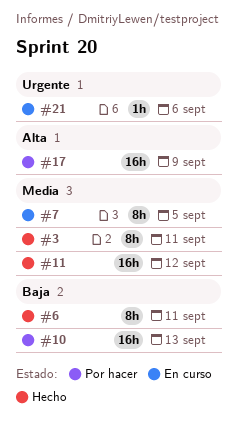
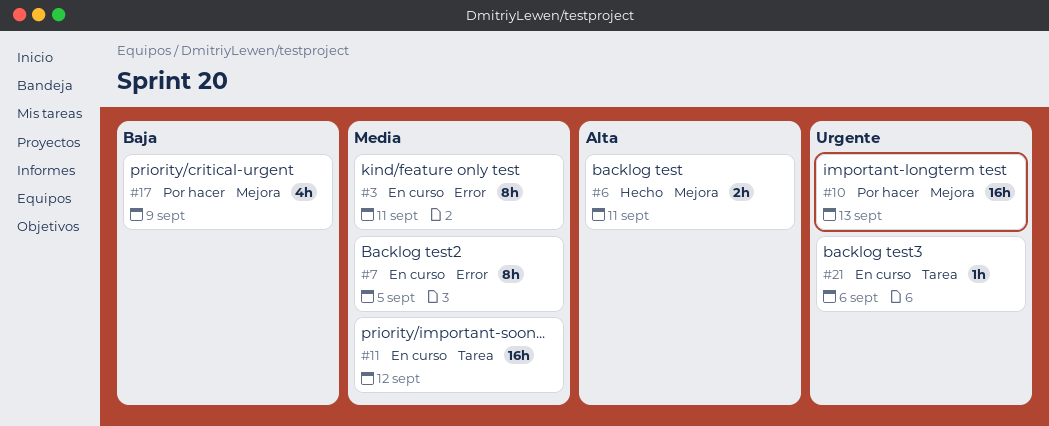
#3, status: Hecho -> En curso
#6, priority: Baja -> Alta
#6, estimate: 8h -> 2h
#10, priority: Baja -> Urgente
#11, status: Hecho -> En curso
#17, priority: Alta -> Baja
#17, estimate: 16h -> 4h

